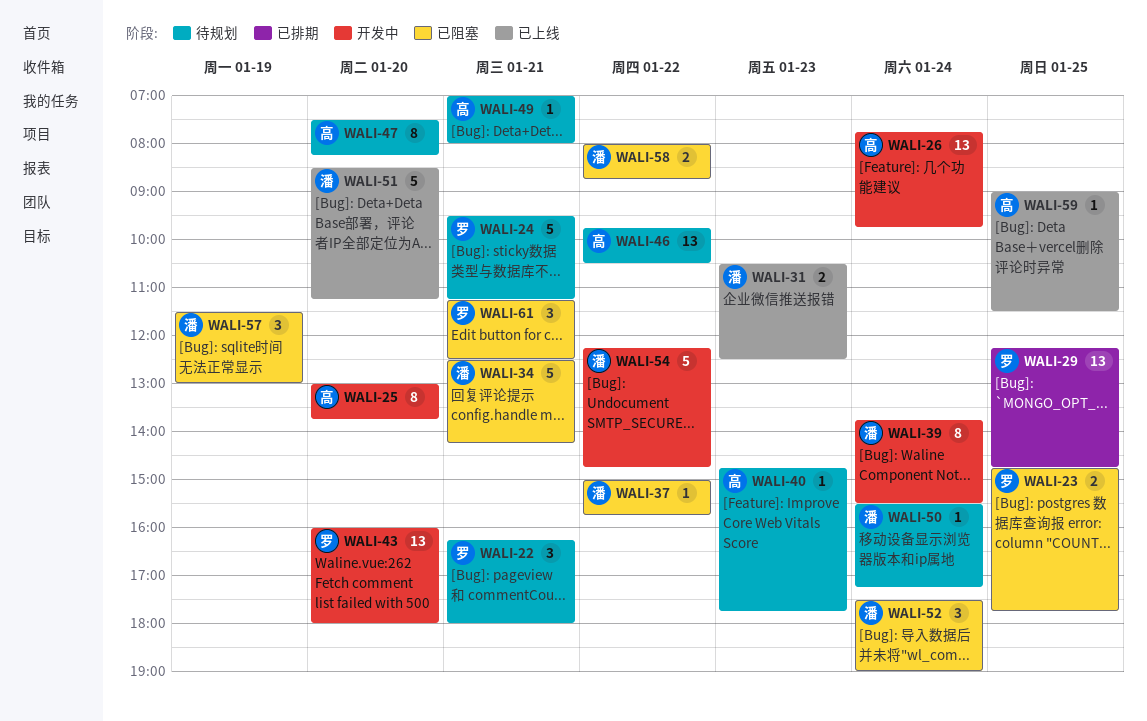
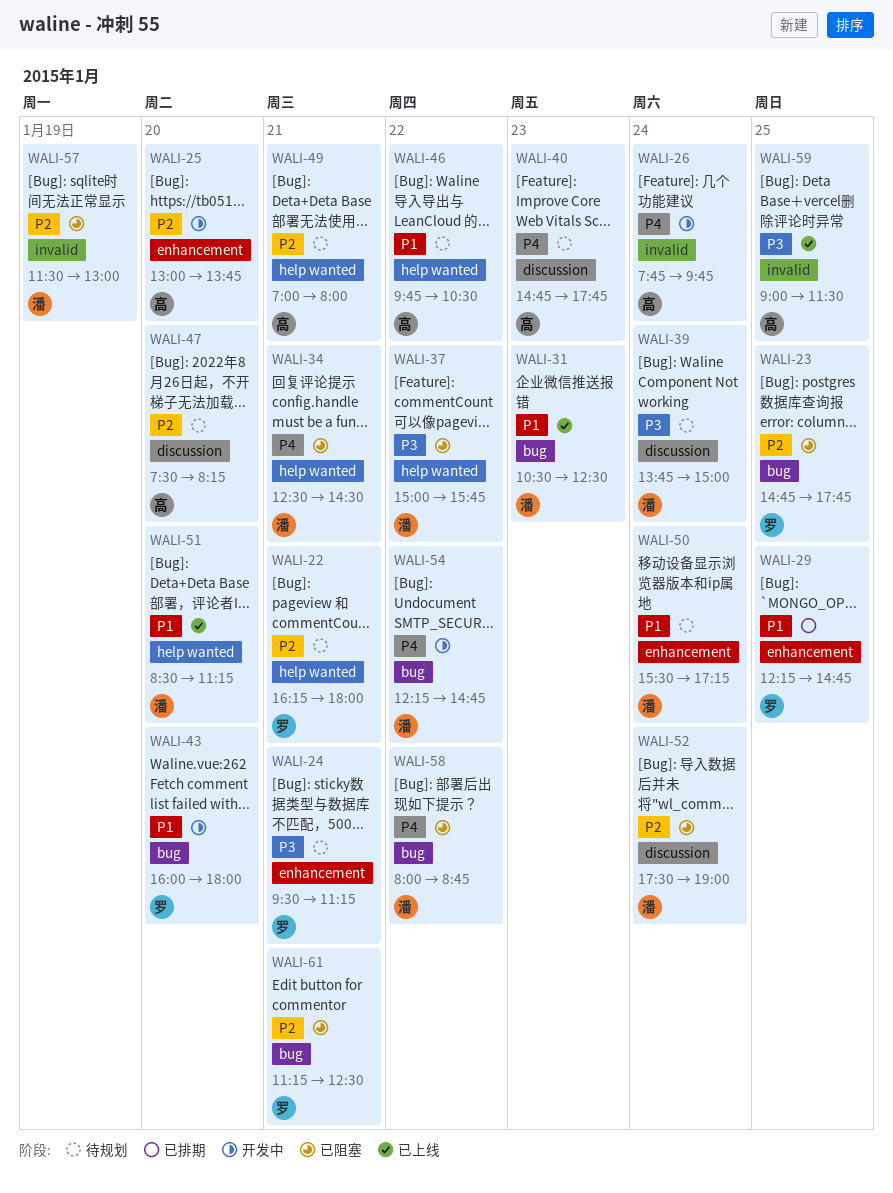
WALI-34, ends: 14:15 -> 14:30
WALI-39, status: 开发中 -> 待规划
WALI-39, ends: 15:30 -> 15:00

